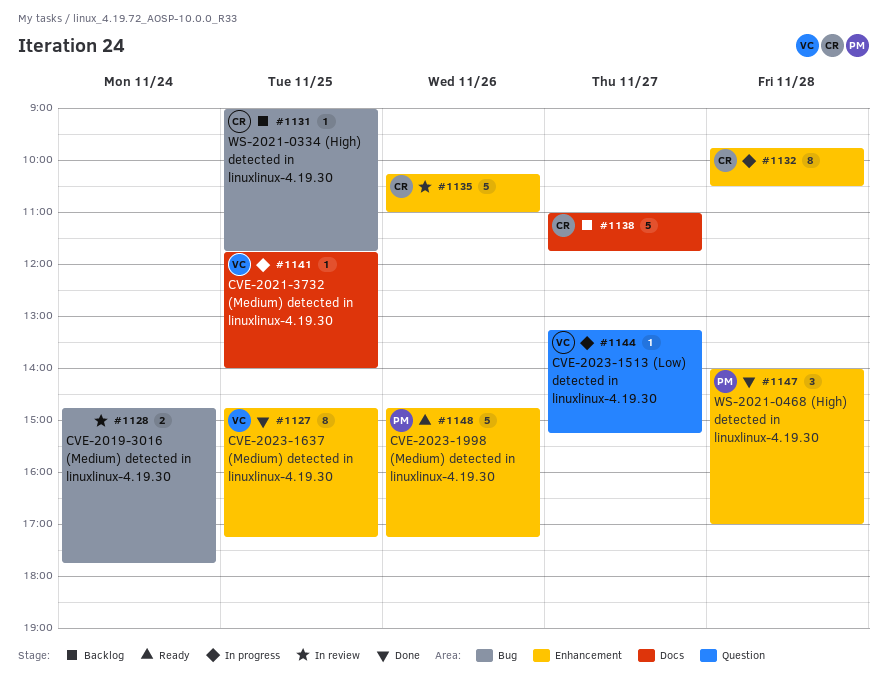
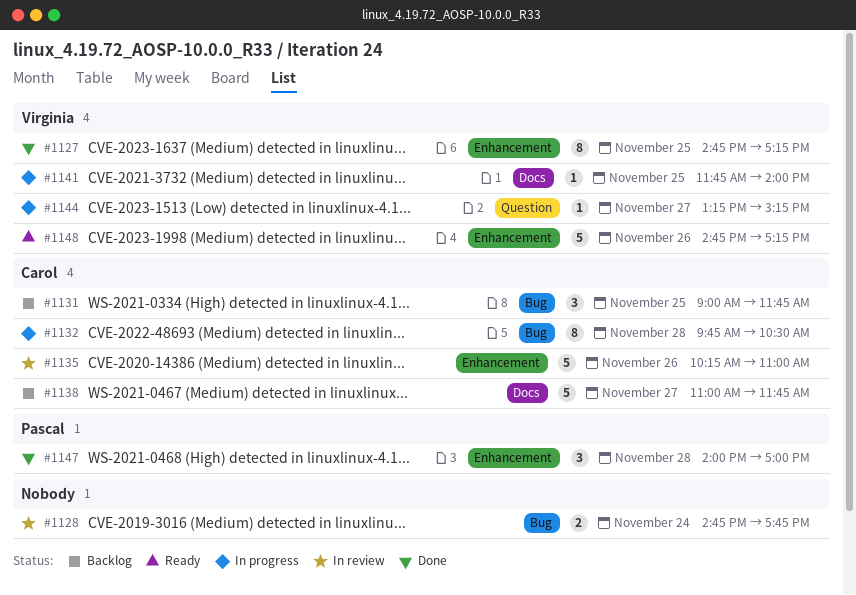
#1131, estimate: 1 -> 3
#1132, label: Enhancement -> Bug
#1148, owner: Pascal -> Virginia

